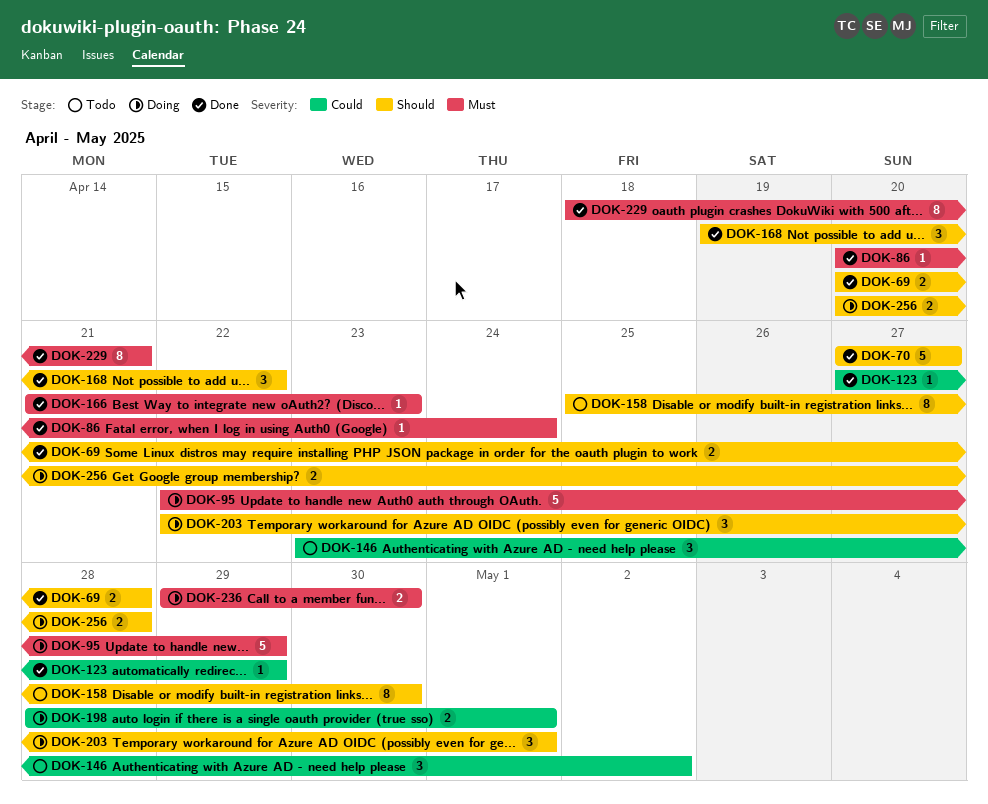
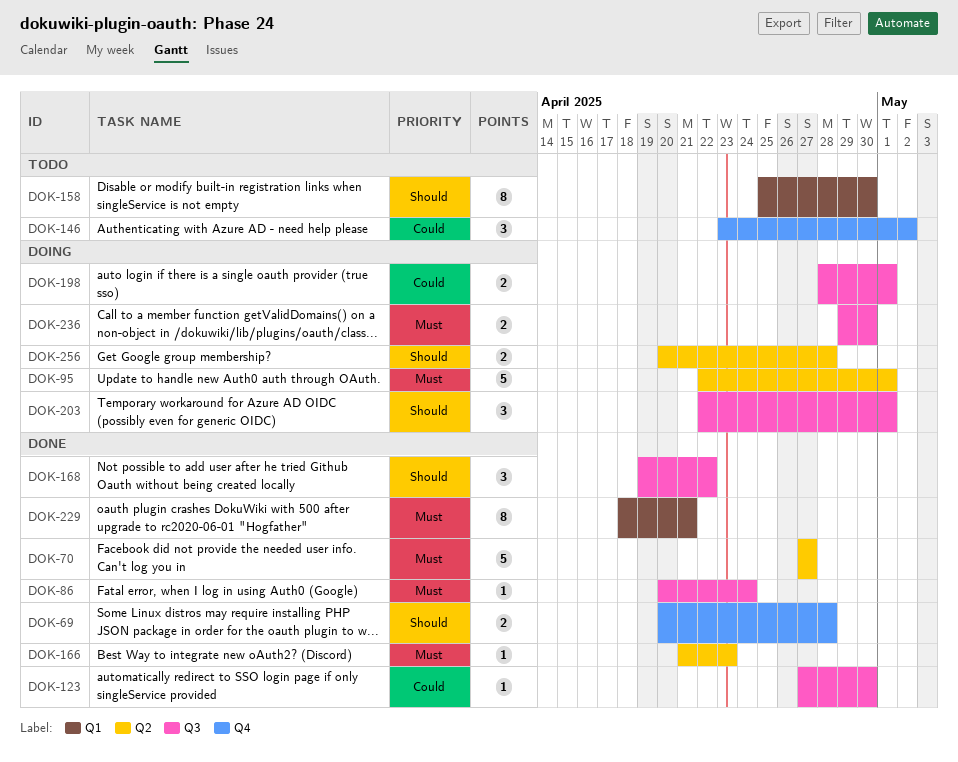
DOK-70, priority: Should -> Must
DOK-95, due: Apr 29 -> May 1
DOK-123, due: Apr 29 -> Apr 30

